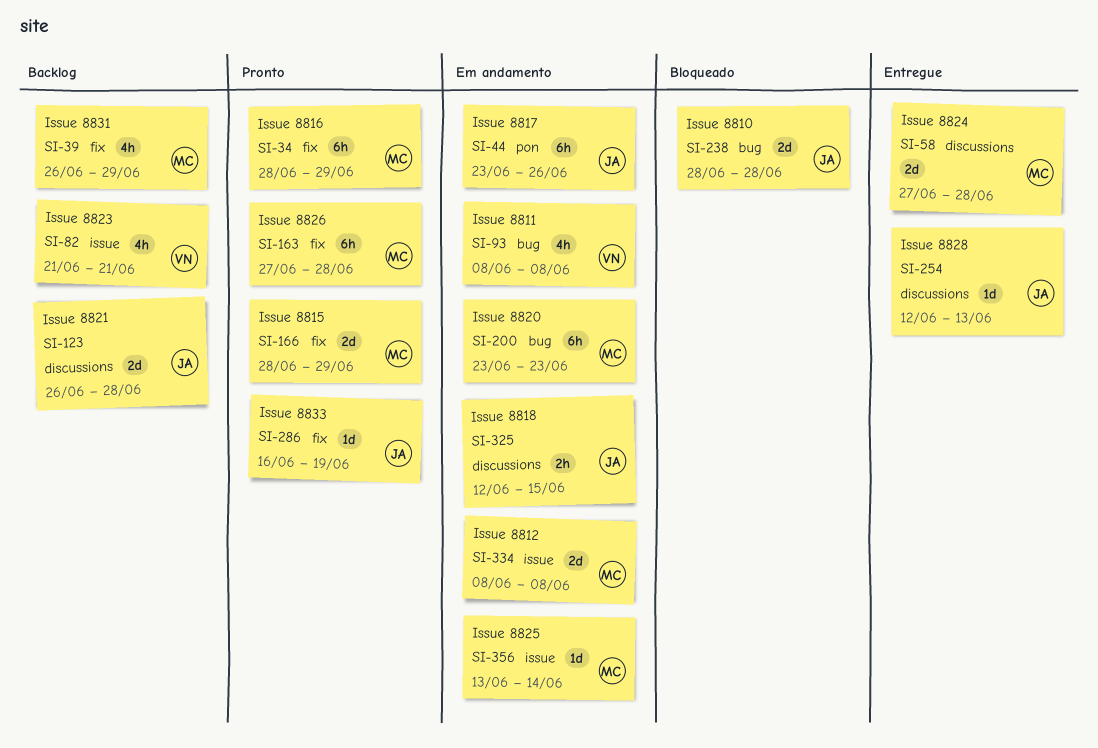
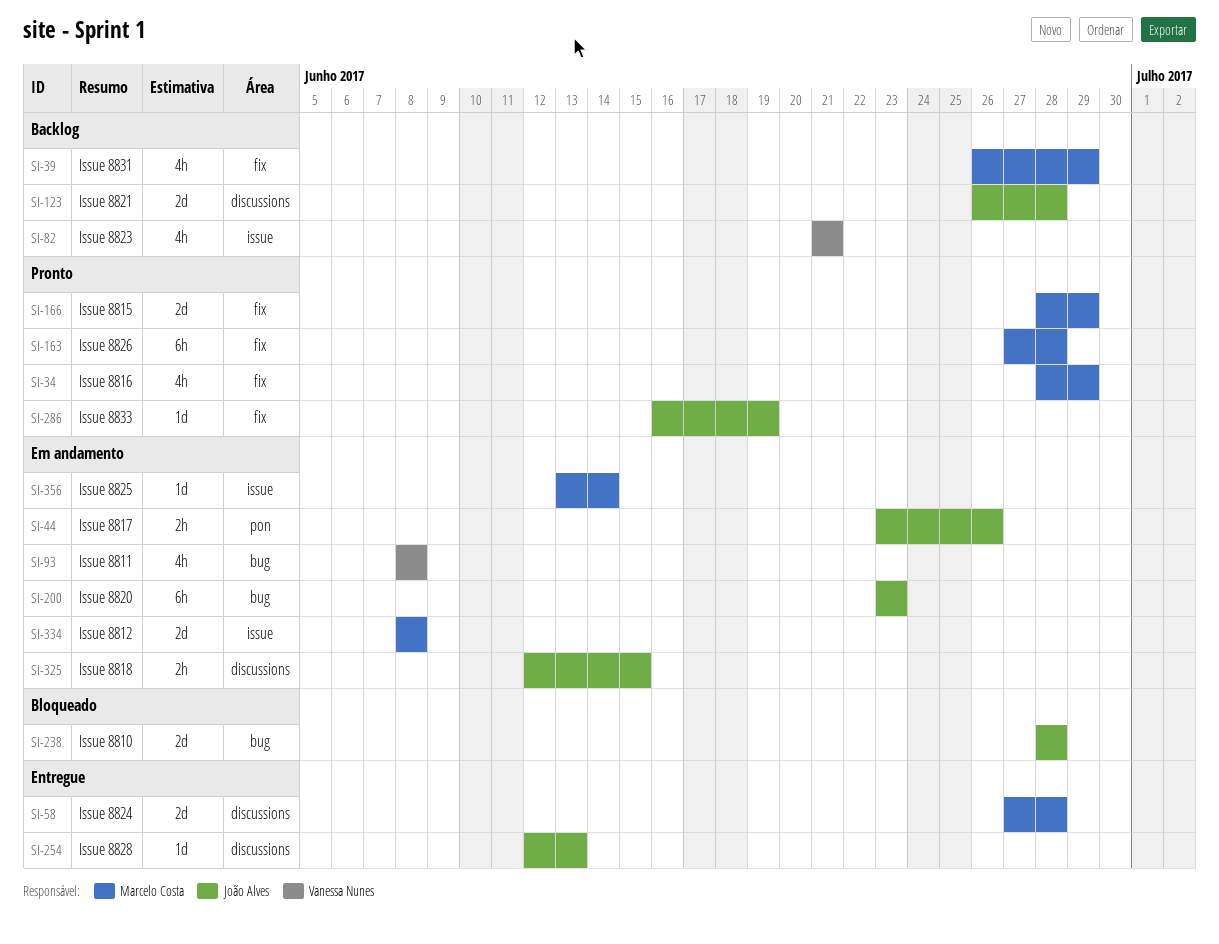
SI-34, estimate: 6h -> 4h
SI-44, estimate: 6h -> 2h
SI-200, owner: Marcelo Costa -> João Alves

